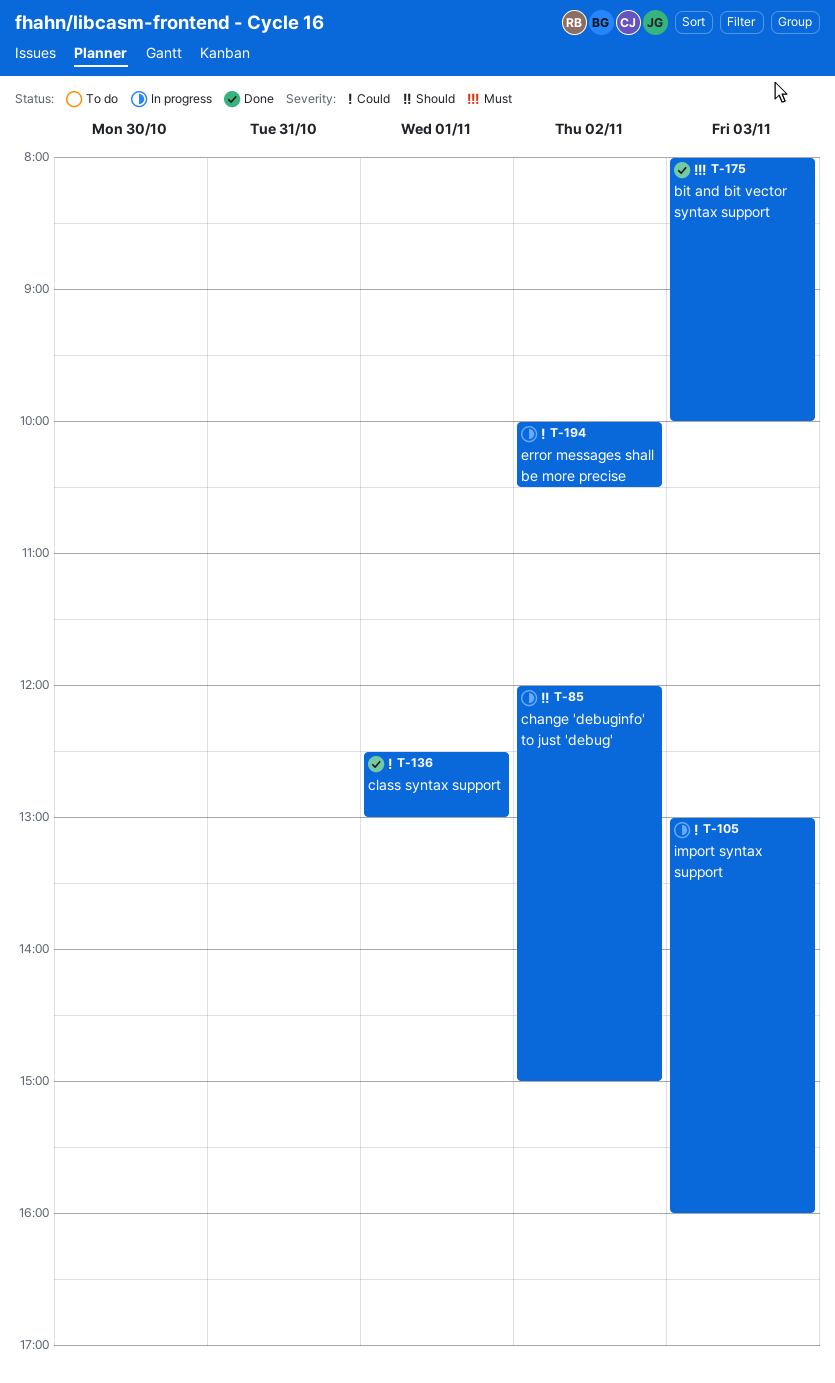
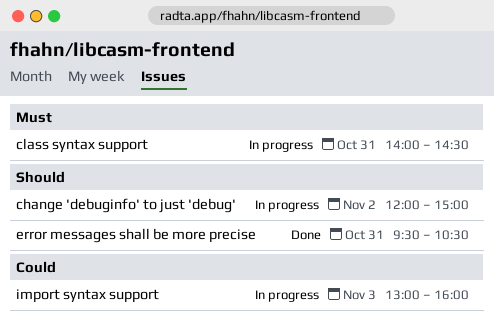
bit and bit vector syntax support: present -> none
class syntax support, status: Done -> In progress
class syntax support, priority: Could -> Must
class syntax support, day: Nov 1 -> Oct 31
class syntax support, begins: 12:30 -> 14:00
class syntax support, ends: 13:00 -> 14:30
error messages shall be more precise, status: In progress -> Done
error messages shall be more precise, priority: Could -> Should
error messages shall be more precise, day: Nov 2 -> Oct 31
error messages shall be more precise, begins: 10:00 -> 09:30

